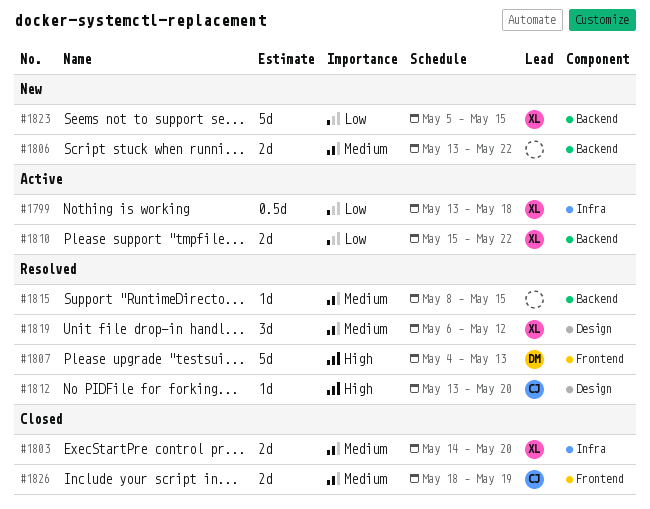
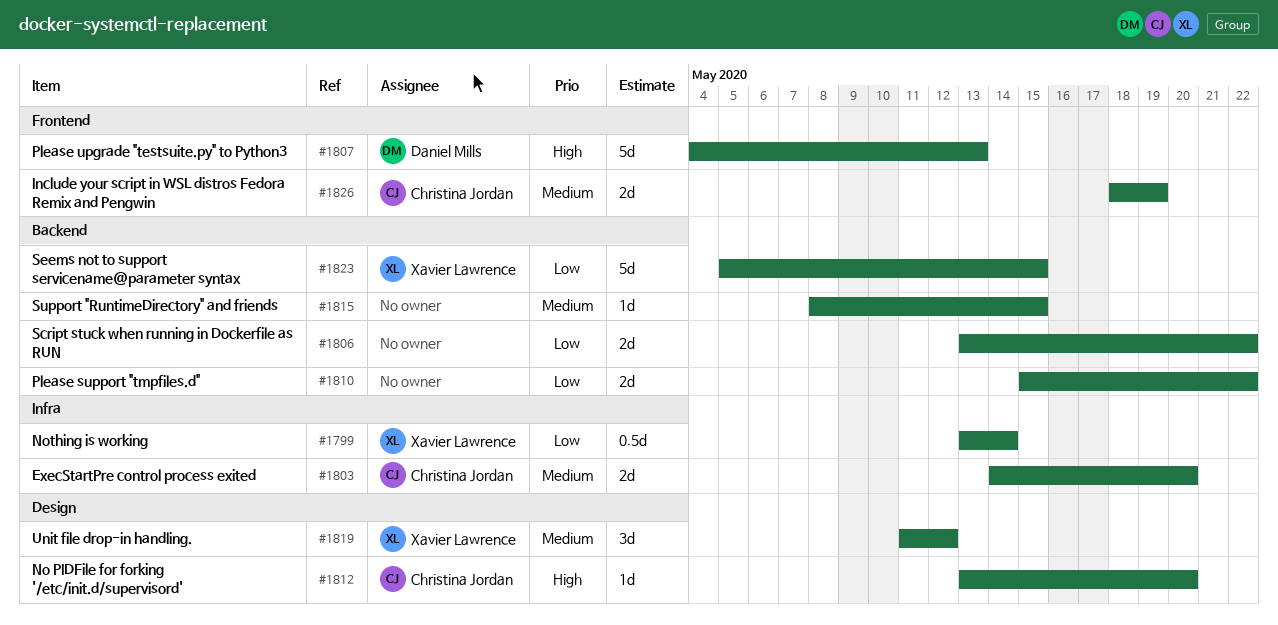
#1799, due: May 18 -> May 14
#1803, owner: Xavier Lawrence -> Christina Jordan
#1806, priority: Medium -> Low
#1810, owner: Xavier Lawrence -> none
#1819, start: May 6 -> May 11

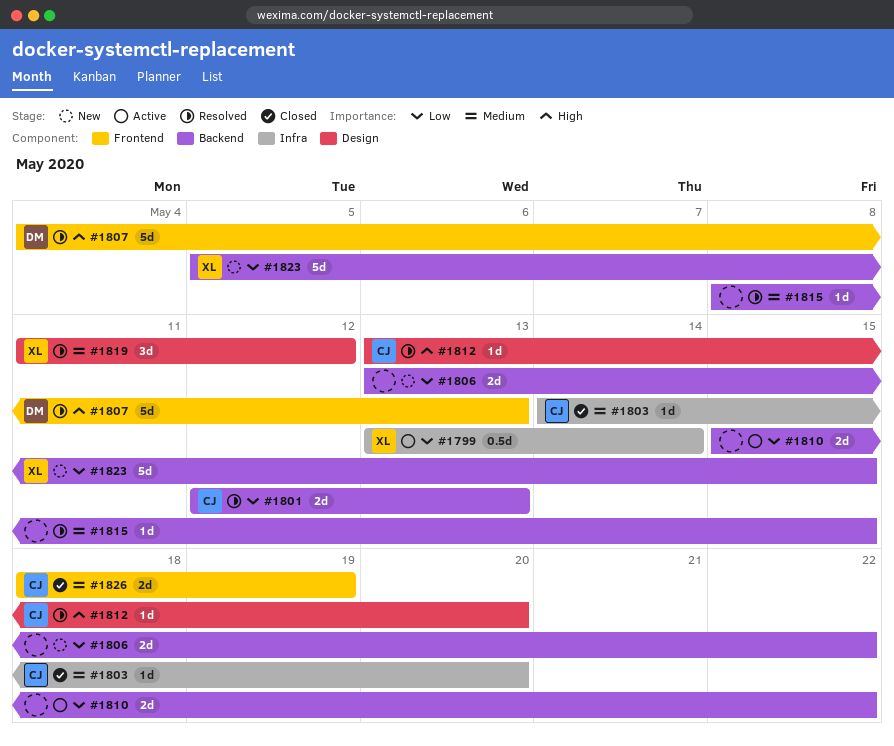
#1801: none -> present
#1803, estimate: 2d -> 1d

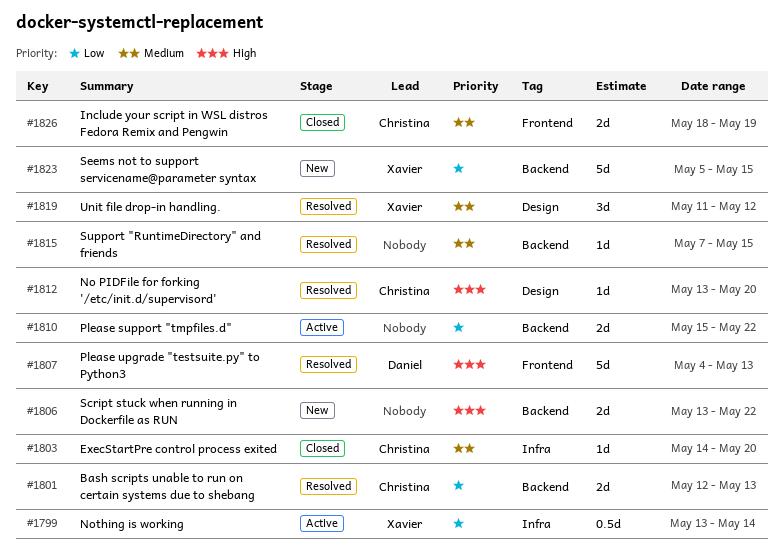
#1806, priority: Low -> High
#1815, start: May 8 -> May 7

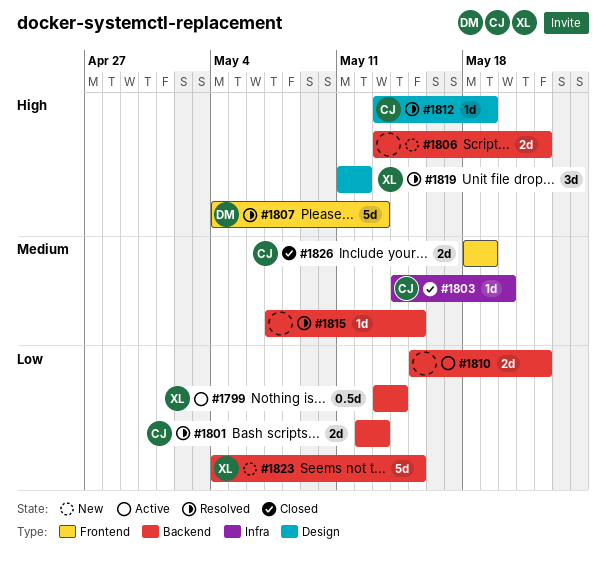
#1799, label: Infra -> Backend
#1812, due: May 20 -> May 19
#1819, priority: Medium -> High
#1823, start: May 5 -> May 4

